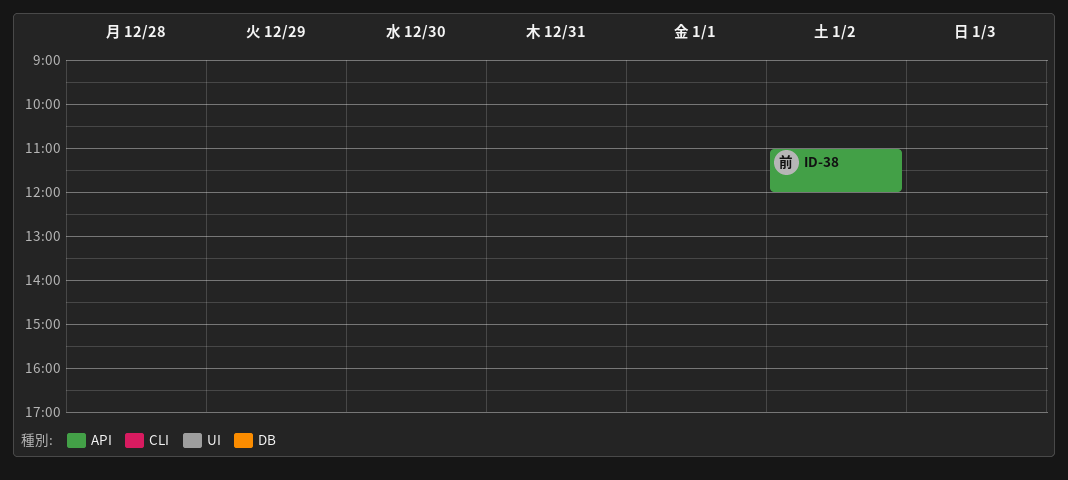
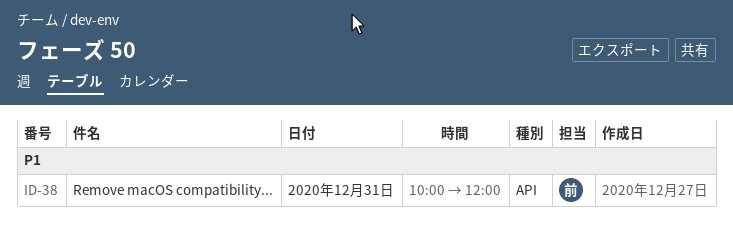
ID-38, day: Jan 2 -> Dec 31
ID-38, begins: 11:00 -> 10:00

